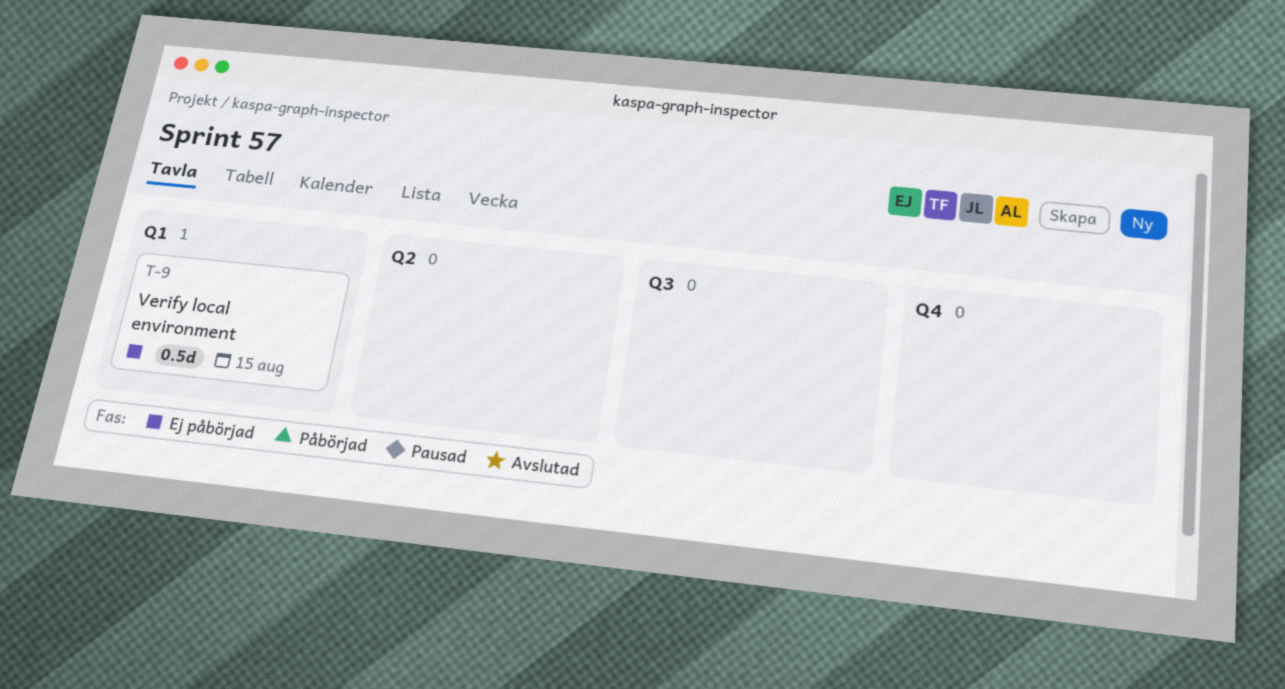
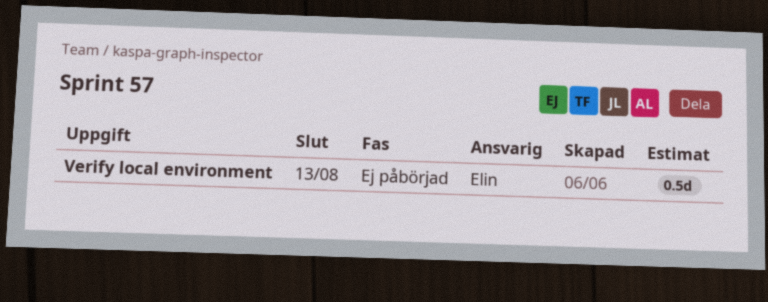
Verify local environment, due: Aug 15 -> Aug 13

